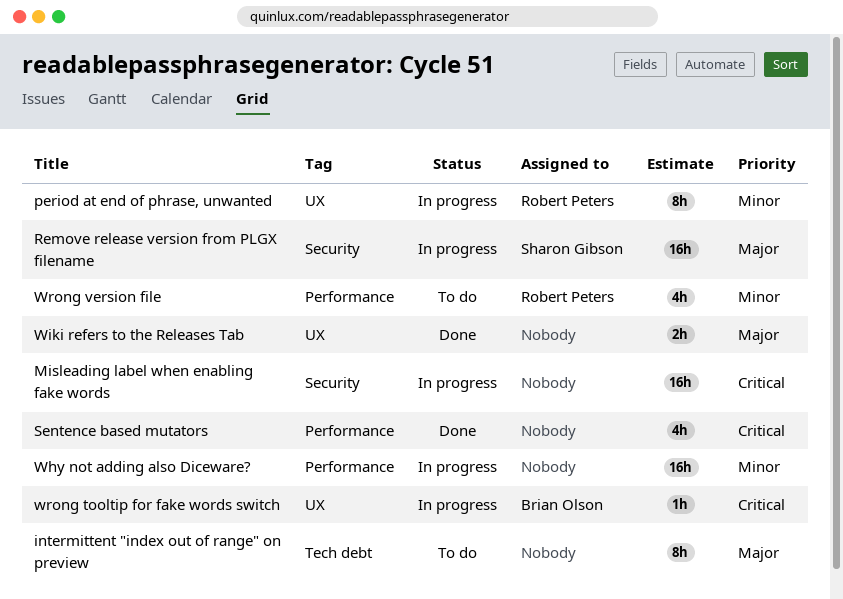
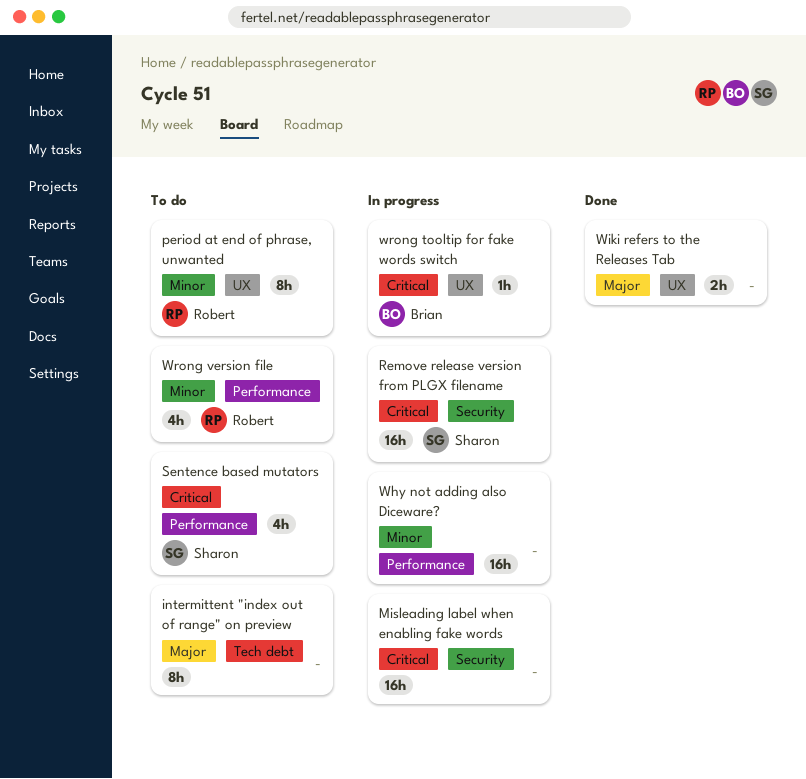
period at end of phrase, unwanted, status: In progress -> To do
Remove release version from PLGX filename, priority: Major -> Critical
Sentence based mutators, status: Done -> To do
Sentence based mutators, owner: none -> Sharon Gibson

